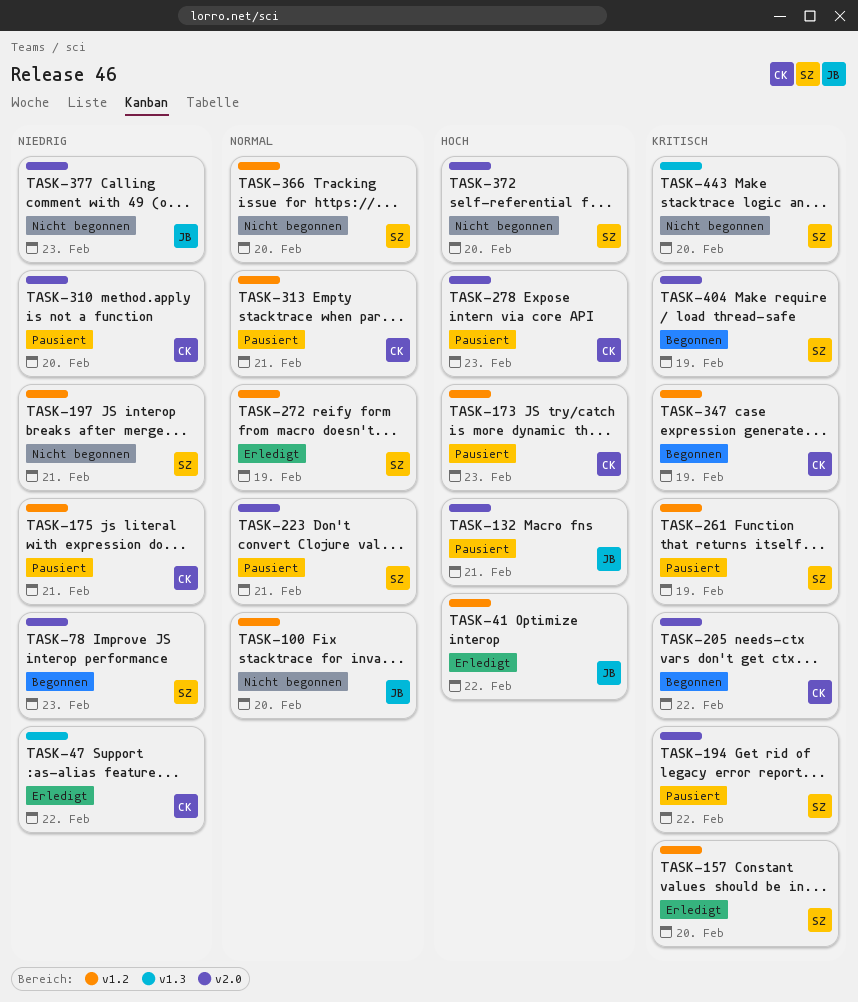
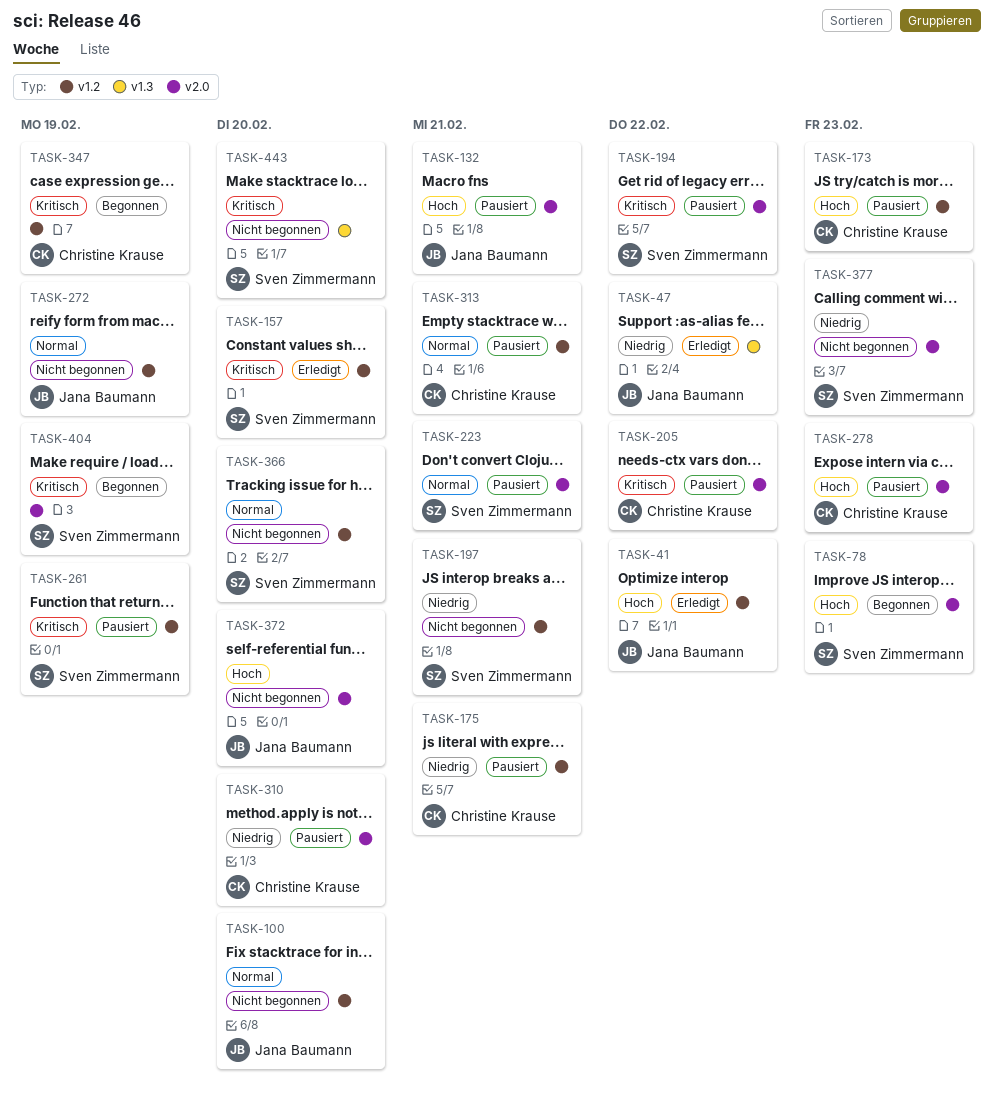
TASK-47, owner: Christine Krause -> Jana Baumann
TASK-78, priority: Niedrig -> Hoch
TASK-205, status: Begonnen -> Pausiert
TASK-272, status: Erledigt -> Nicht begonnen
TASK-272, owner: Sven Zimmermann -> Jana Baumann
TASK-372, owner: Sven Zimmermann -> Jana Baumann
TASK-377, owner: Jana Baumann -> Sven Zimmermann

